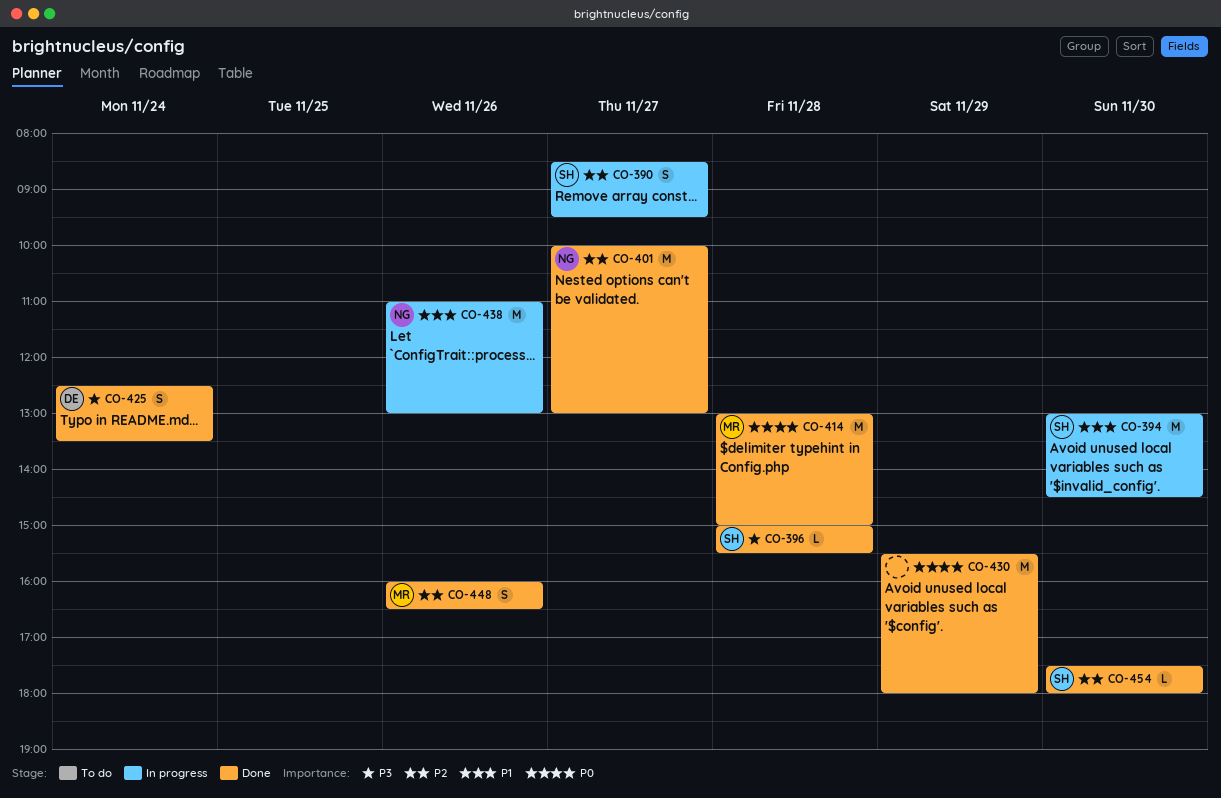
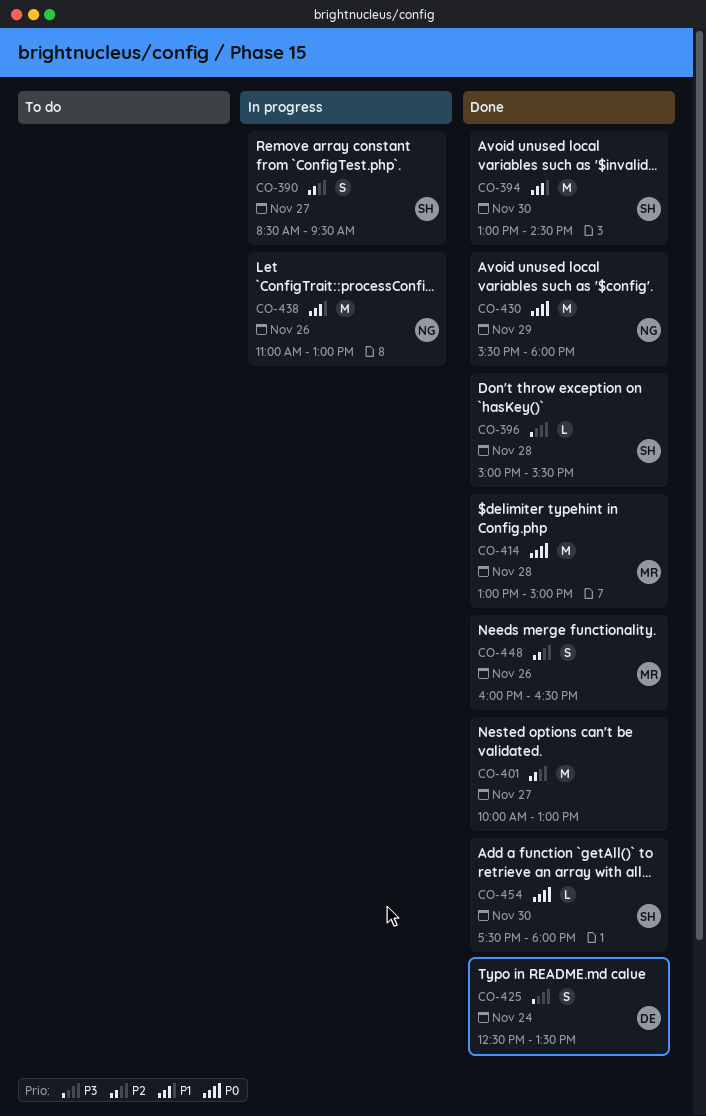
CO-394, status: In progress -> Done
CO-401, owner: NG -> none
CO-430, owner: none -> NG
CO-454, priority: P2 -> P0

